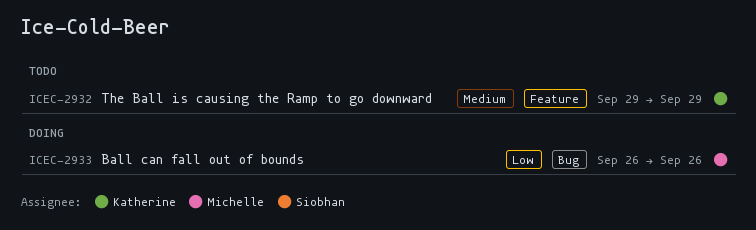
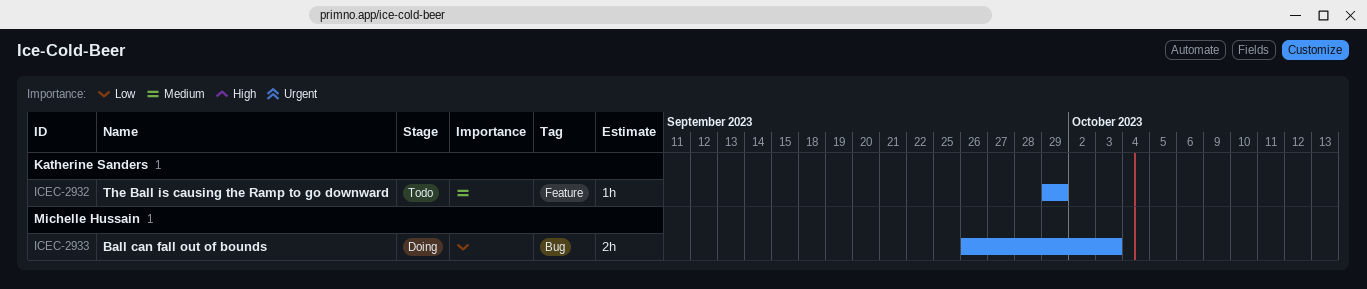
ICEC-2933, due: Sep 26 -> Oct 3

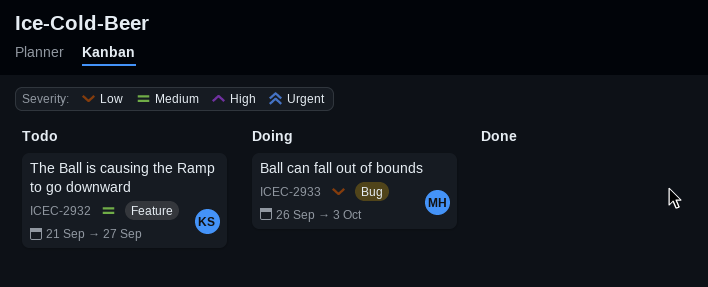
ICEC-2932, start: Sep 29 -> Sep 21
ICEC-2932, due: Sep 29 -> Sep 27

